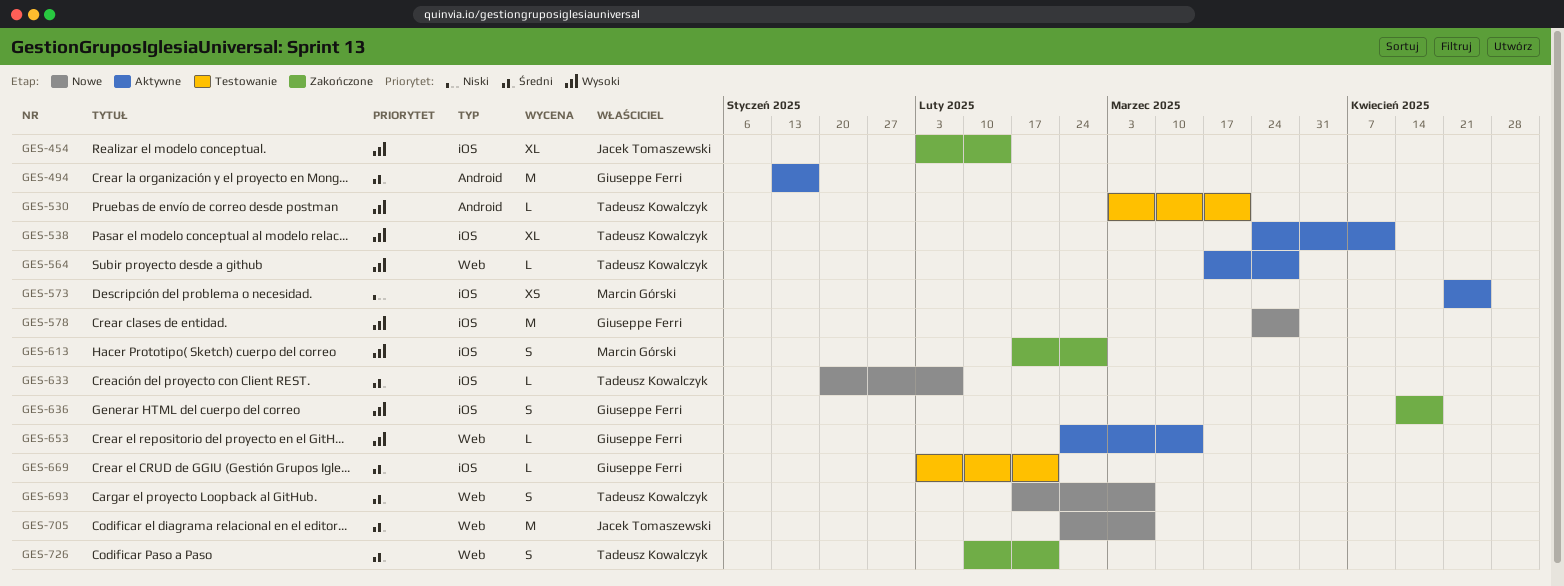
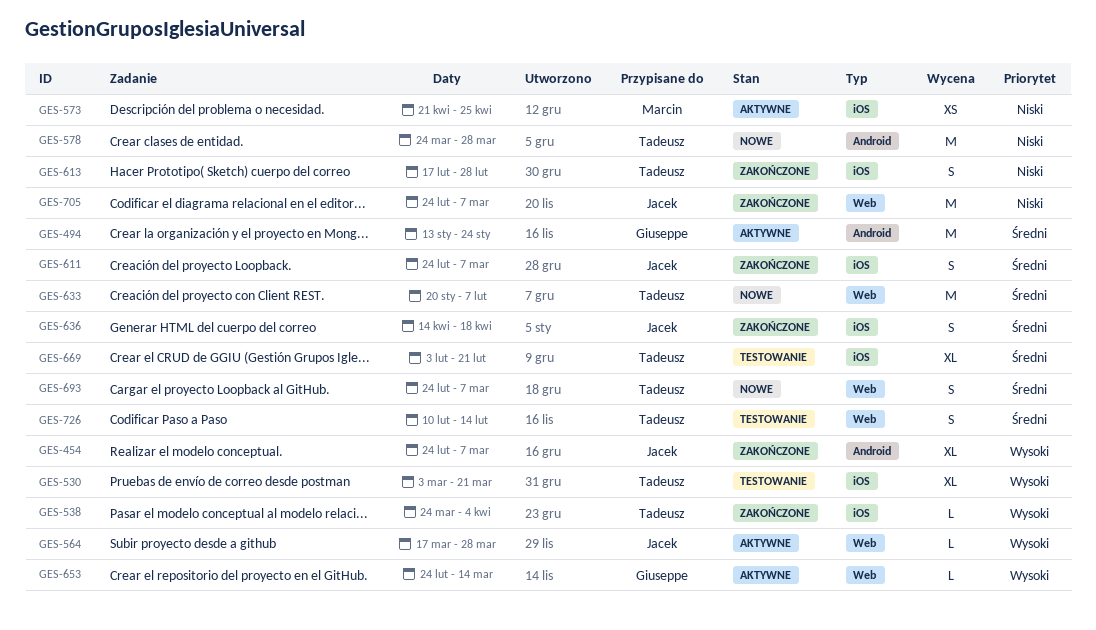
GES-454, label: iOS -> Android
GES-454, start: Feb 3 -> Feb 24
GES-454, due: Feb 14 -> Mar 7
GES-494, due: Jan 17 -> Jan 24
GES-530, label: Android -> iOS
GES-530, estimate: L -> XL
GES-538, status: Aktywne -> Zakończone
GES-538, estimate: XL -> L
GES-538, due: Apr 11 -> Apr 4
GES-564, owner: Tadeusz Kowalczyk -> Jacek Tomaszewski
GES-578, owner: Giuseppe Ferri -> Tadeusz Kowalczyk
GES-578, priority: Wysoki -> Niski
GES-578, label: iOS -> Android
GES-611: none -> present
GES-613, owner: Marcin Górski -> Tadeusz Kowalczyk
GES-613, priority: Wysoki -> Niski
GES-633, label: iOS -> Web
GES-633, estimate: L -> M
GES-636, owner: Giuseppe Ferri -> Jacek Tomaszewski
GES-636, priority: Wysoki -> Średni
GES-669, owner: Giuseppe Ferri -> Tadeusz Kowalczyk
GES-669, estimate: L -> XL
GES-693, start: Feb 17 -> Feb 24
GES-705, status: Nowe -> Zakończone
GES-705, priority: Średni -> Niski
GES-726, status: Zakończone -> Testowanie
GES-726, due: Feb 21 -> Feb 14

